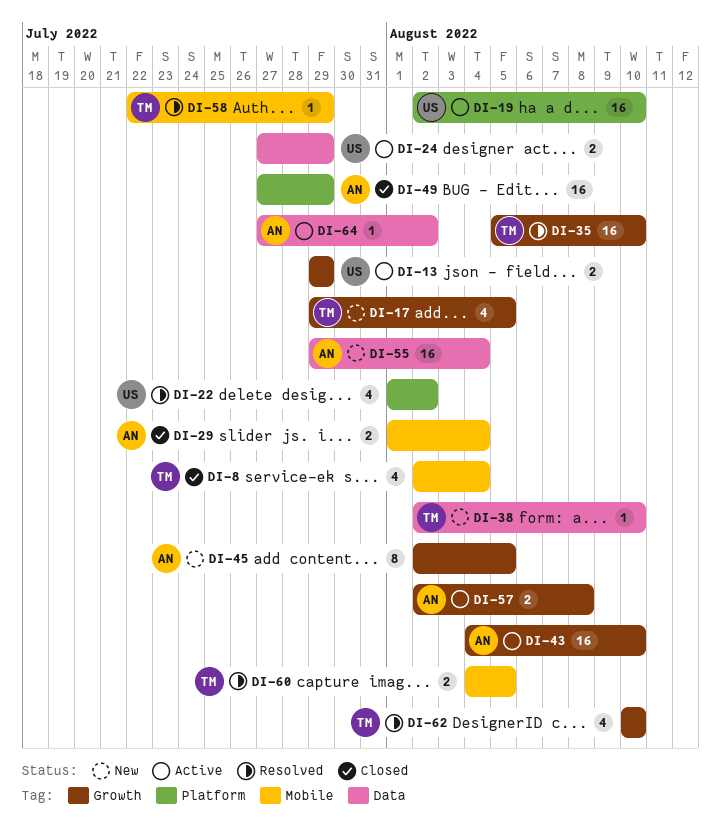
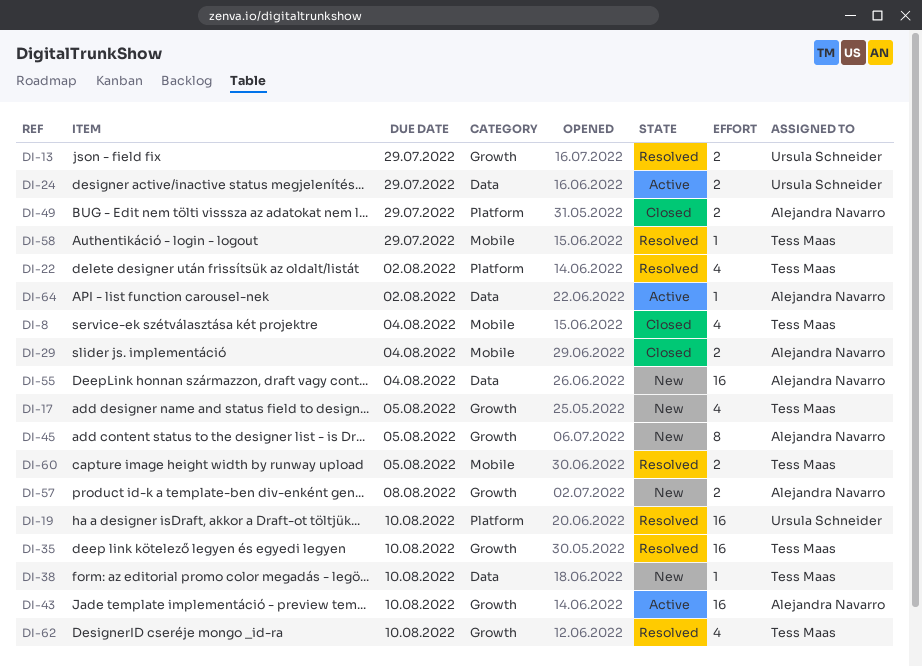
DI-13, status: Active -> Resolved
DI-19, status: Active -> Resolved
DI-22, owner: Ursula Schneider -> Tess Maas
DI-49, estimate: 16 -> 2
DI-57, status: Active -> New

